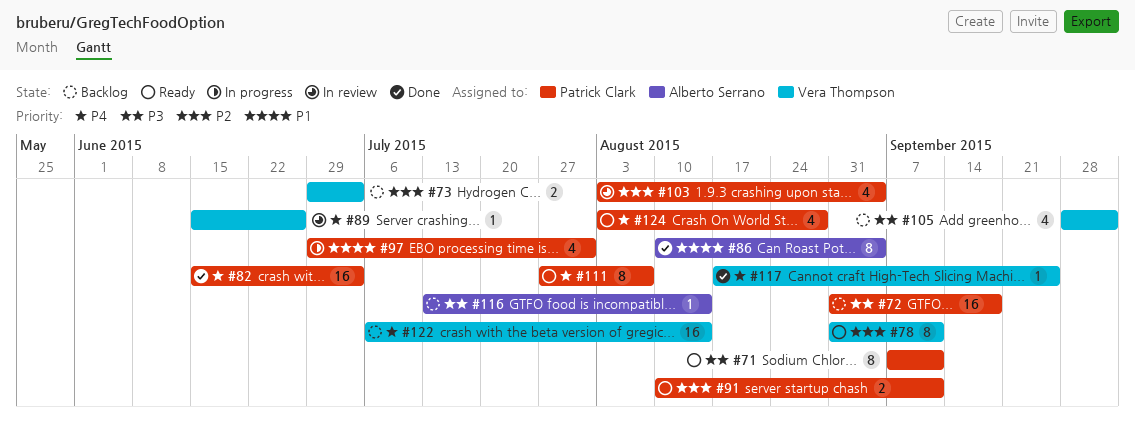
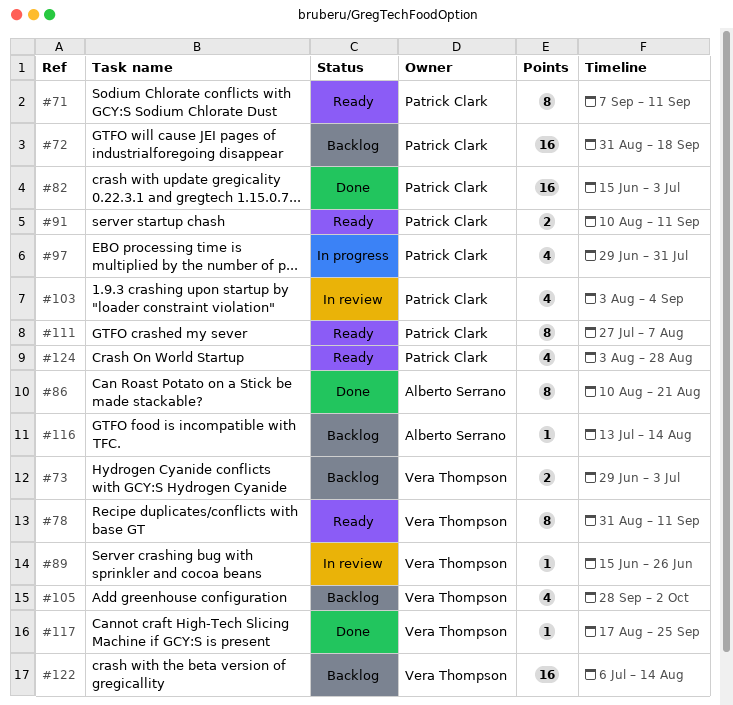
#86, due: Sep 4 -> Aug 21

